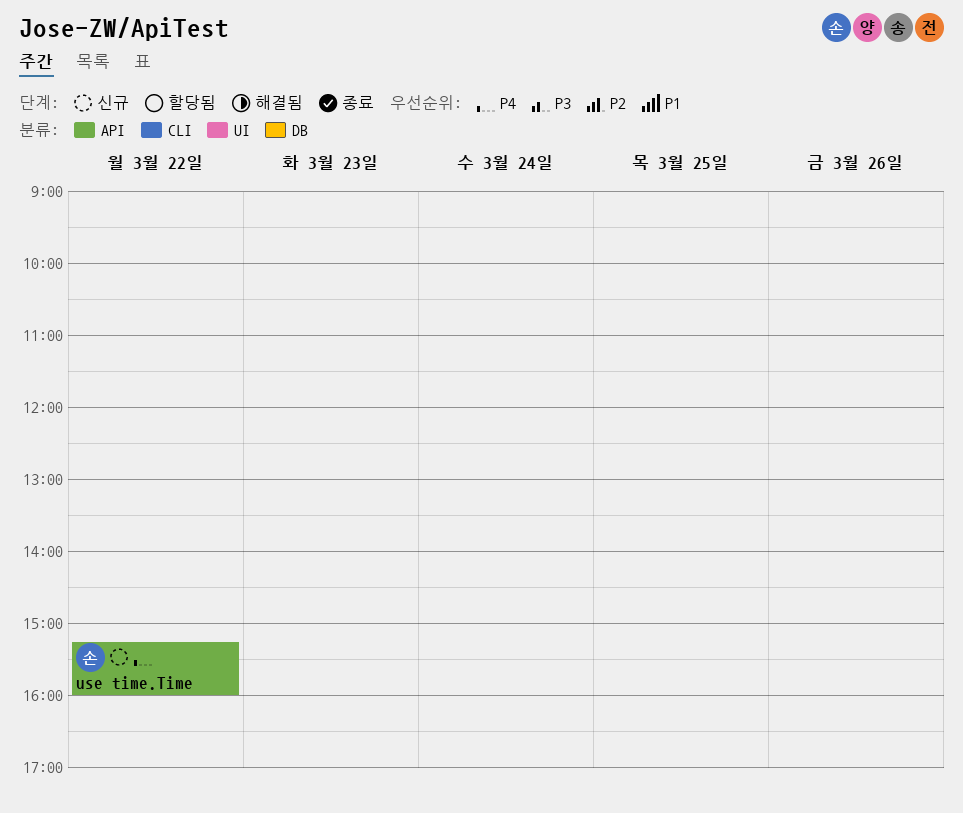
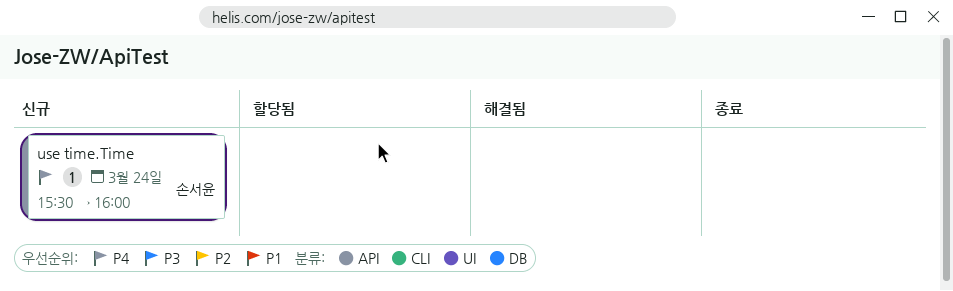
use time.Time, day: Mar 22 -> Mar 24
use time.Time, begins: 15:15 -> 15:30

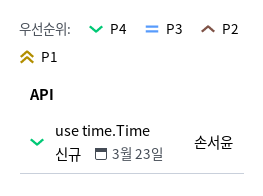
use time.Time, day: Mar 24 -> Mar 23

